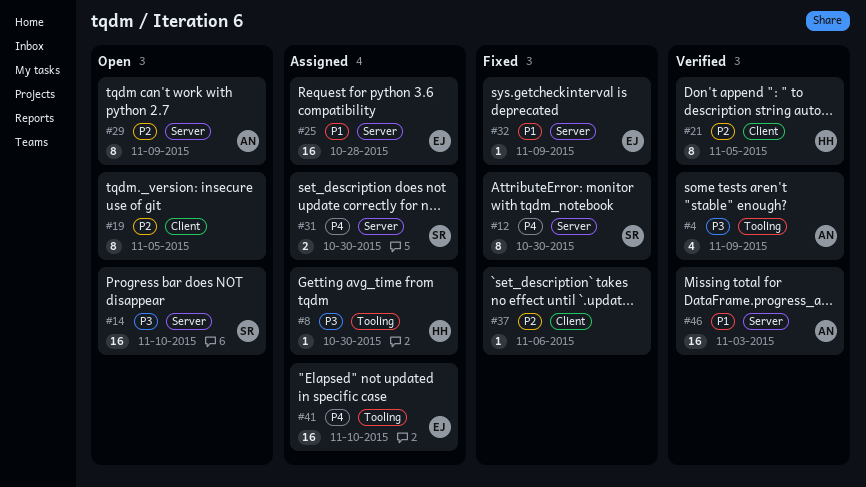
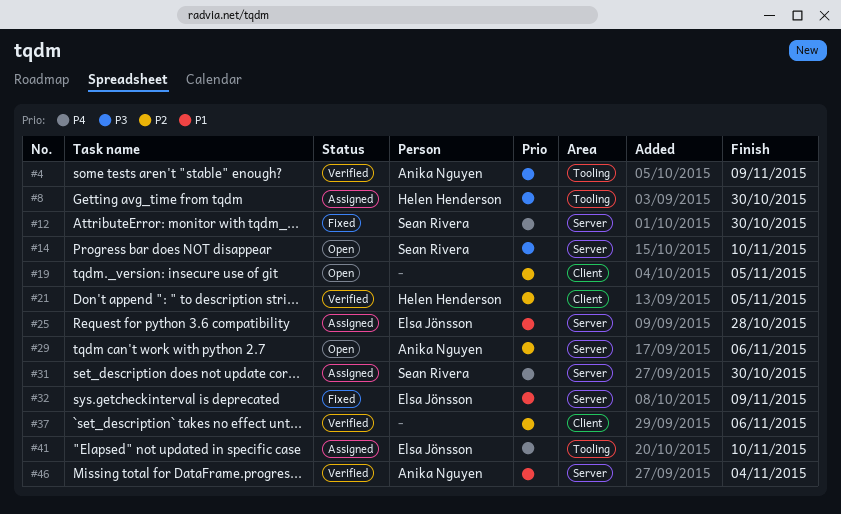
#29, due: Nov 9 -> Nov 6
#37, status: Fixed -> Verified
#46, due: Nov 3 -> Nov 4

